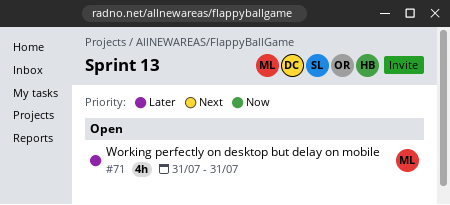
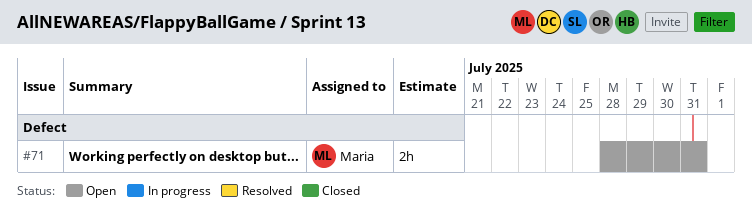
#71, estimate: 4h -> 2h
#71, start: Jul 31 -> Jul 28

